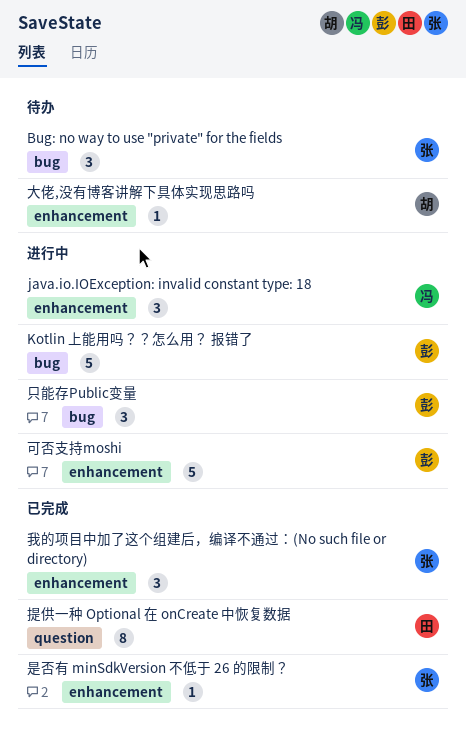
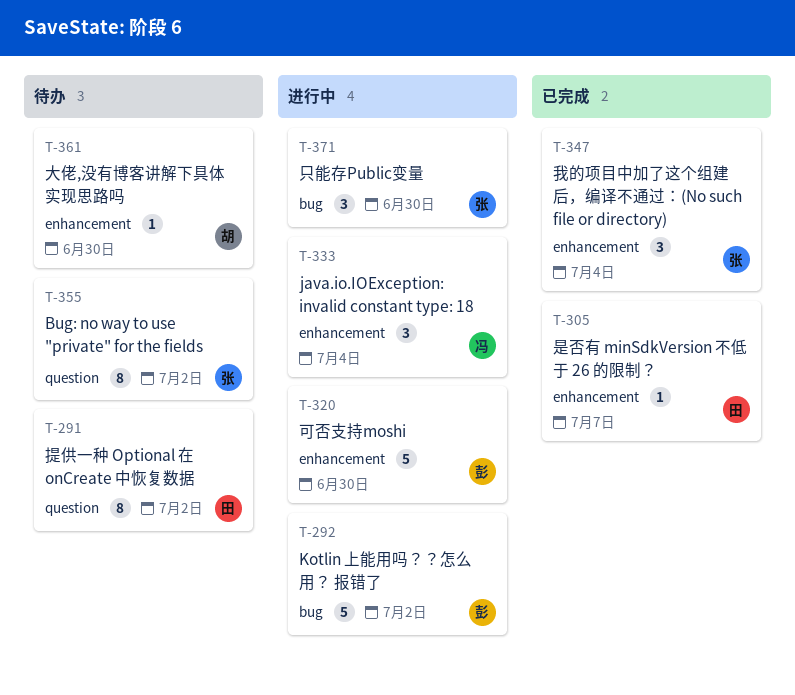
Bug: no way to use "private" for the fields, label: bug -> question
Bug: no way to use "private" for the fields, estimate: 3 -> 8
只能存Public变量, owner: 彭 -> 张
提供一种 Optional 在 onCreate 中恢复数据, status: 已完成 -> 待办
是否有 minSdkVersion 不低于 26 的限制？, owner: 张 -> 田

